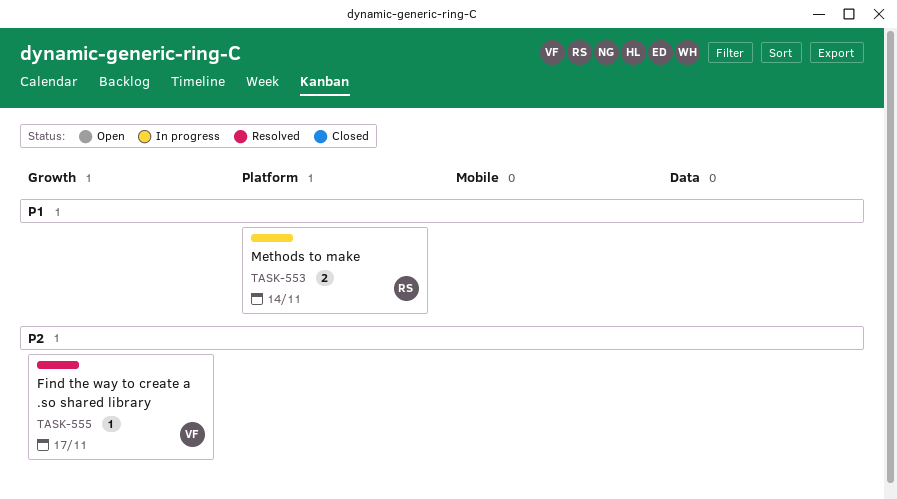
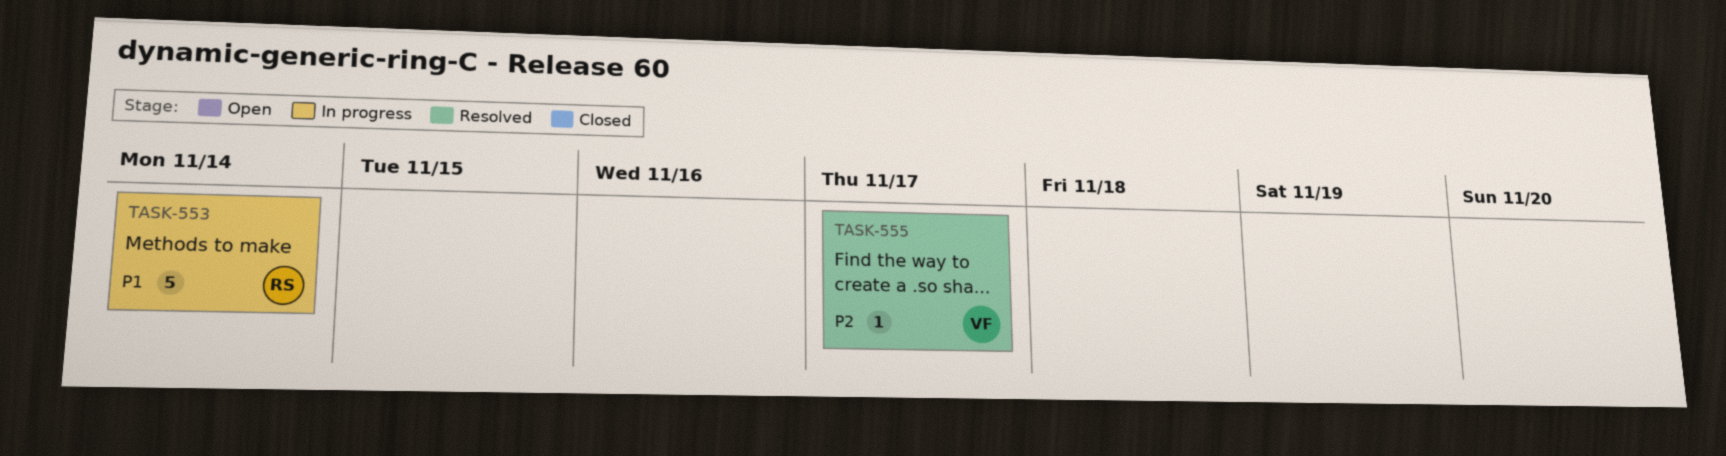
TASK-553, estimate: 2 -> 5

